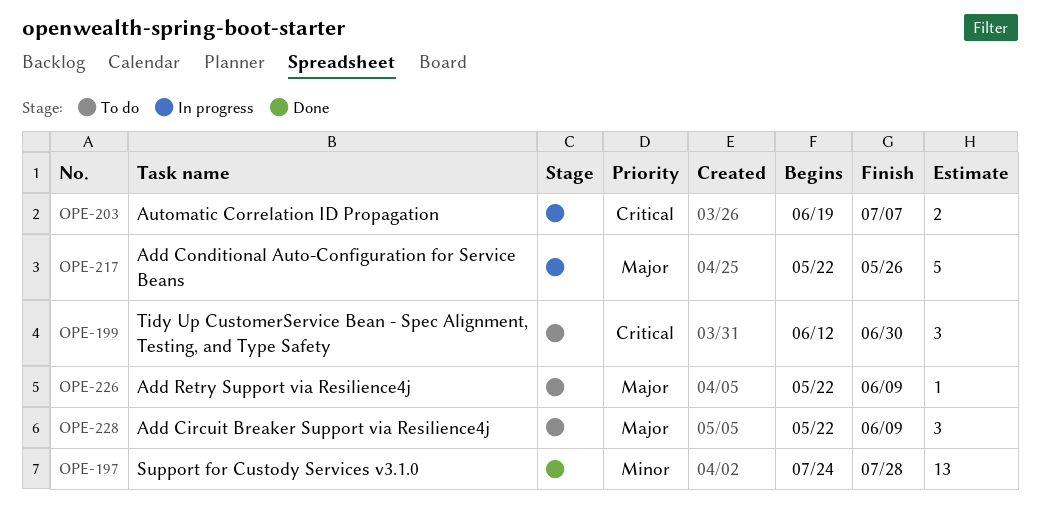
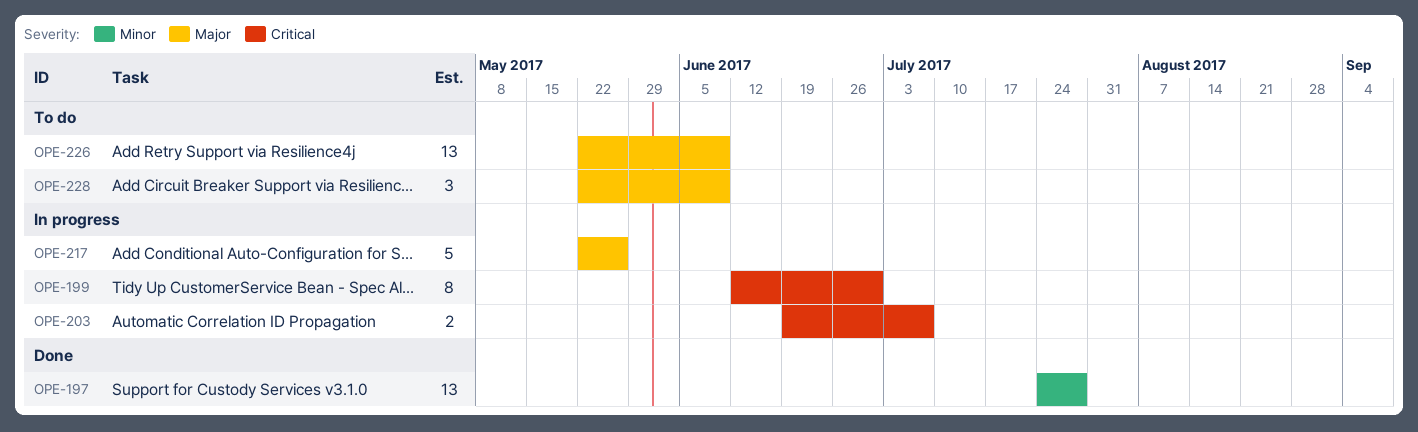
OPE-199, status: To do -> In progress
OPE-199, estimate: 3 -> 8
OPE-226, estimate: 1 -> 13

